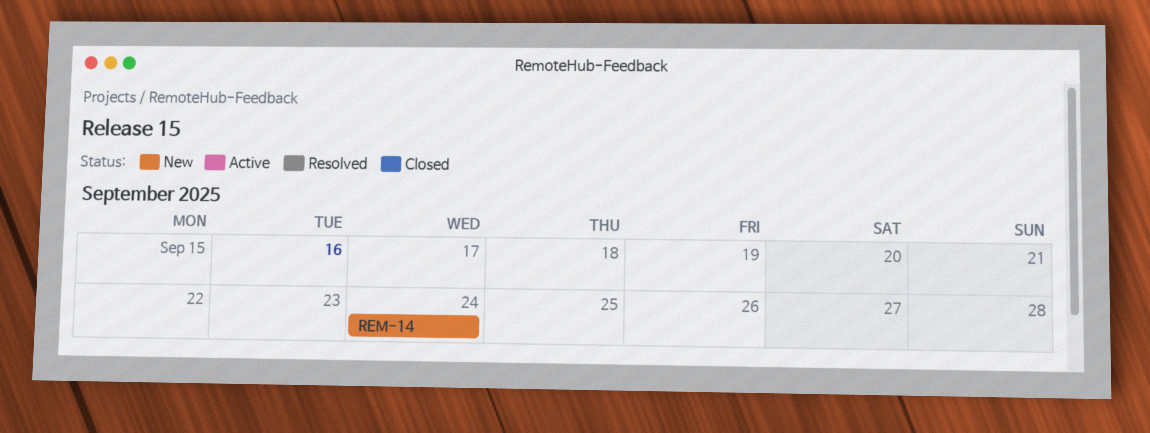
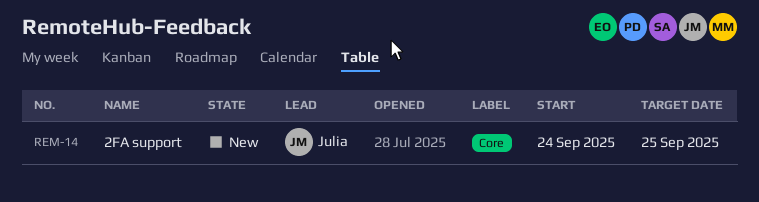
REM-14, due: Sep 24 -> Sep 25

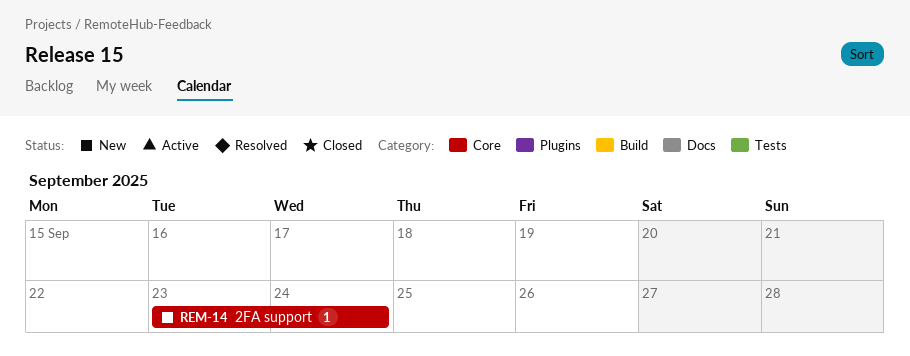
REM-14, start: Sep 24 -> Sep 23
REM-14, due: Sep 25 -> Sep 24

